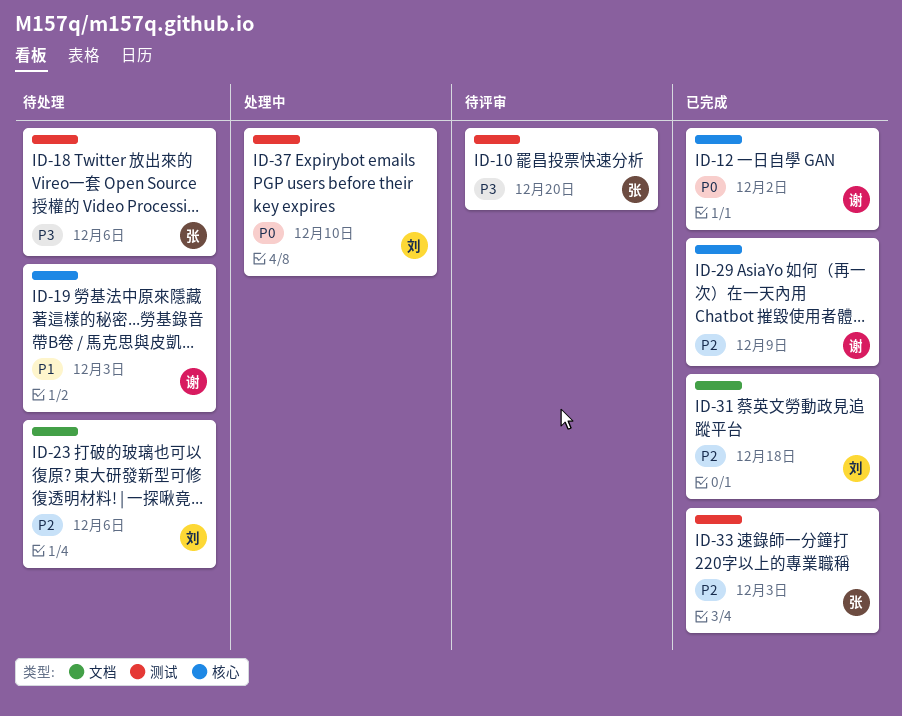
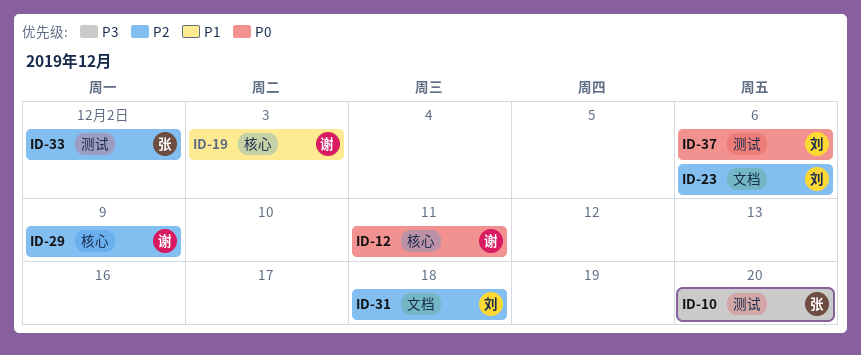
ID-12, due: Dec 2 -> Dec 11
ID-18: present -> none
ID-33, due: Dec 3 -> Dec 2
ID-37, due: Dec 10 -> Dec 6

